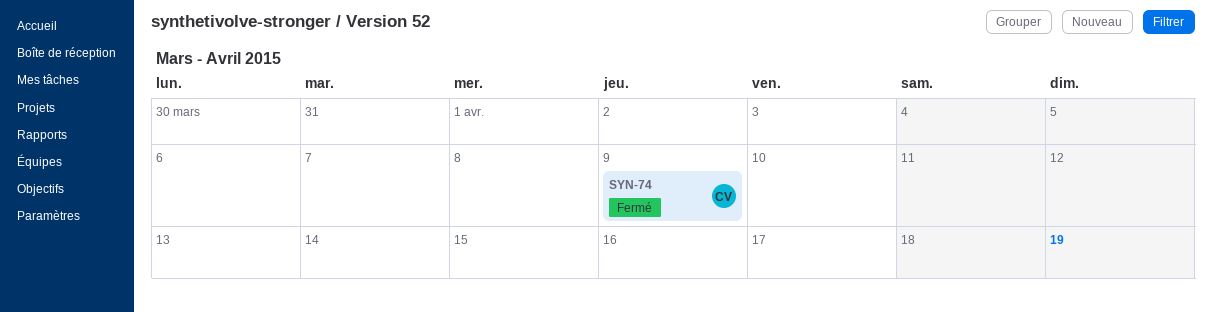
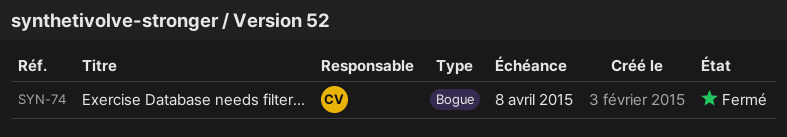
SYN-74, due: Apr 9 -> Apr 8

